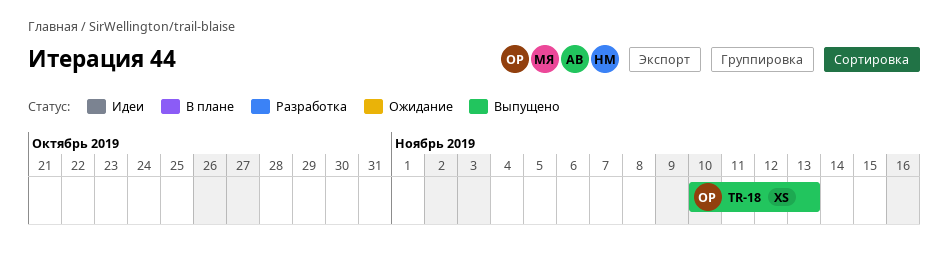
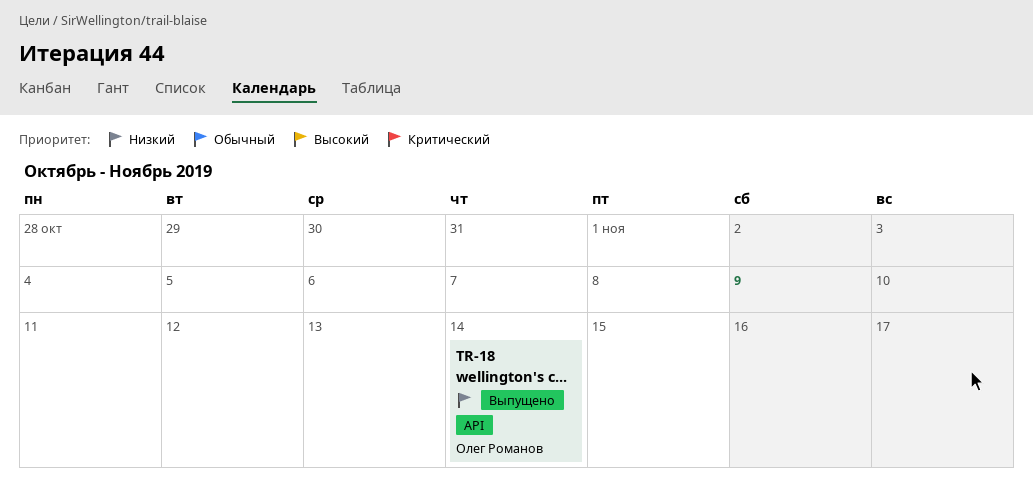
TR-18, due: Nov 13 -> Nov 14

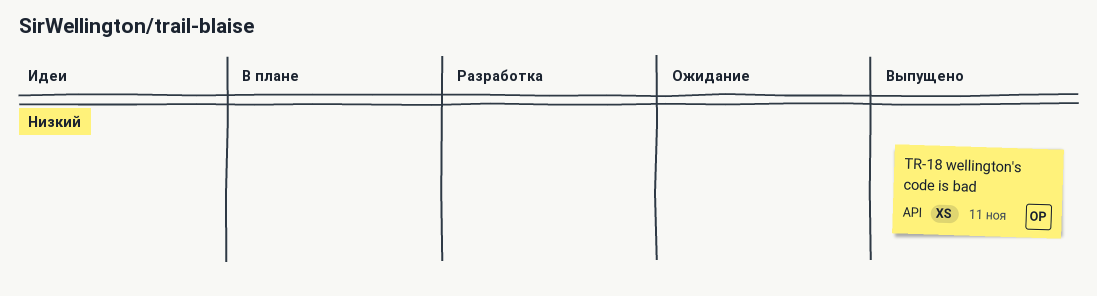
TR-18, due: Nov 14 -> Nov 11

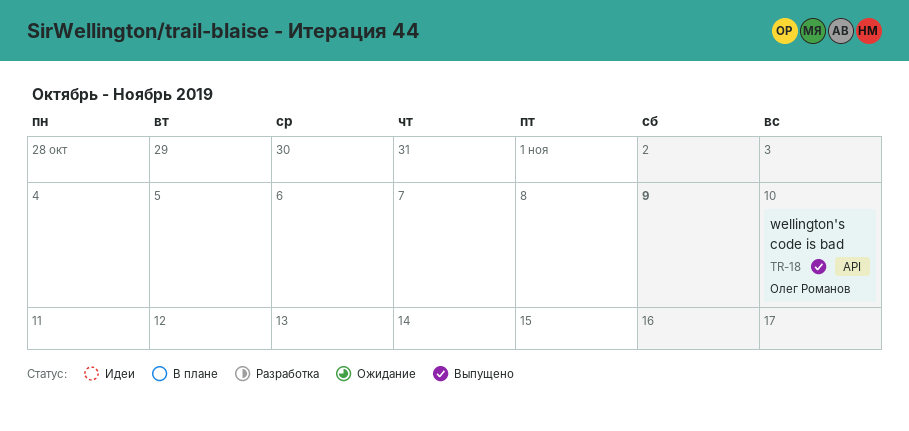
TR-18, due: Nov 11 -> Nov 10

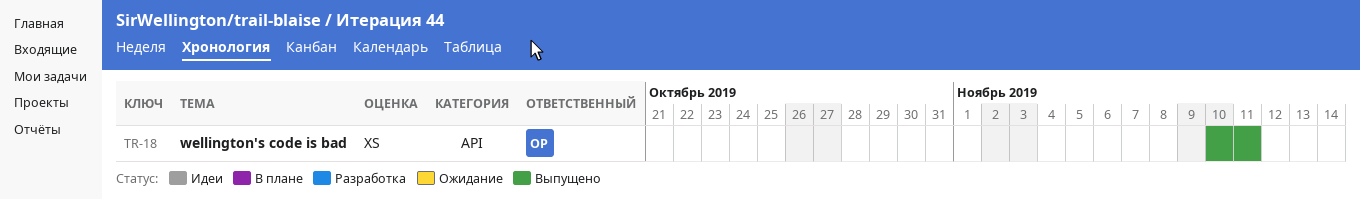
TR-18, due: Nov 10 -> Nov 11

